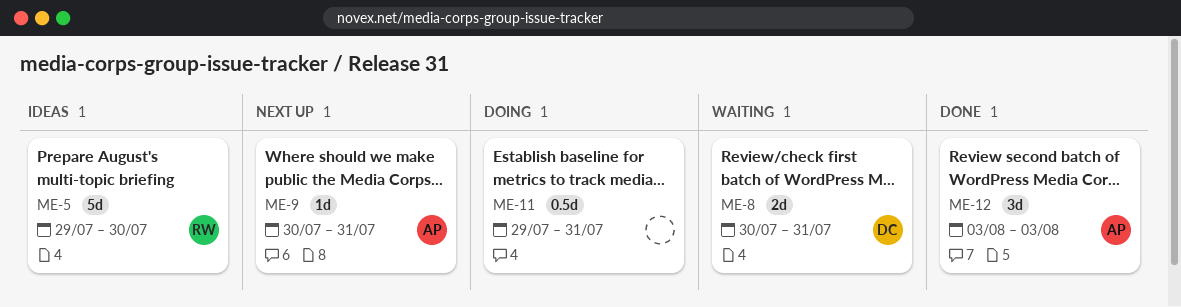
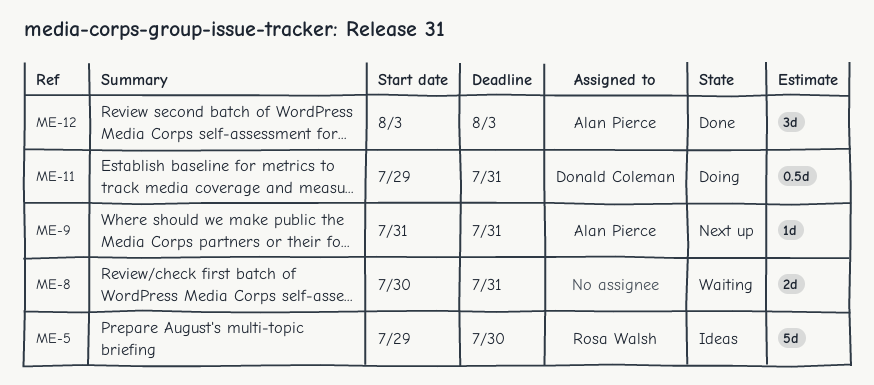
ME-8, owner: Donald Coleman -> none
ME-9, start: Jul 30 -> Jul 31
ME-11, owner: none -> Donald Coleman

